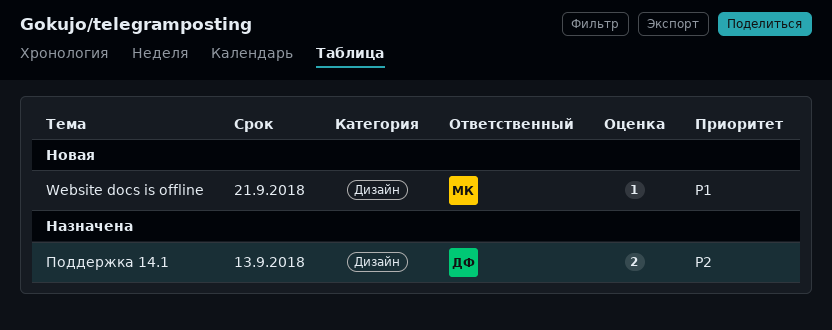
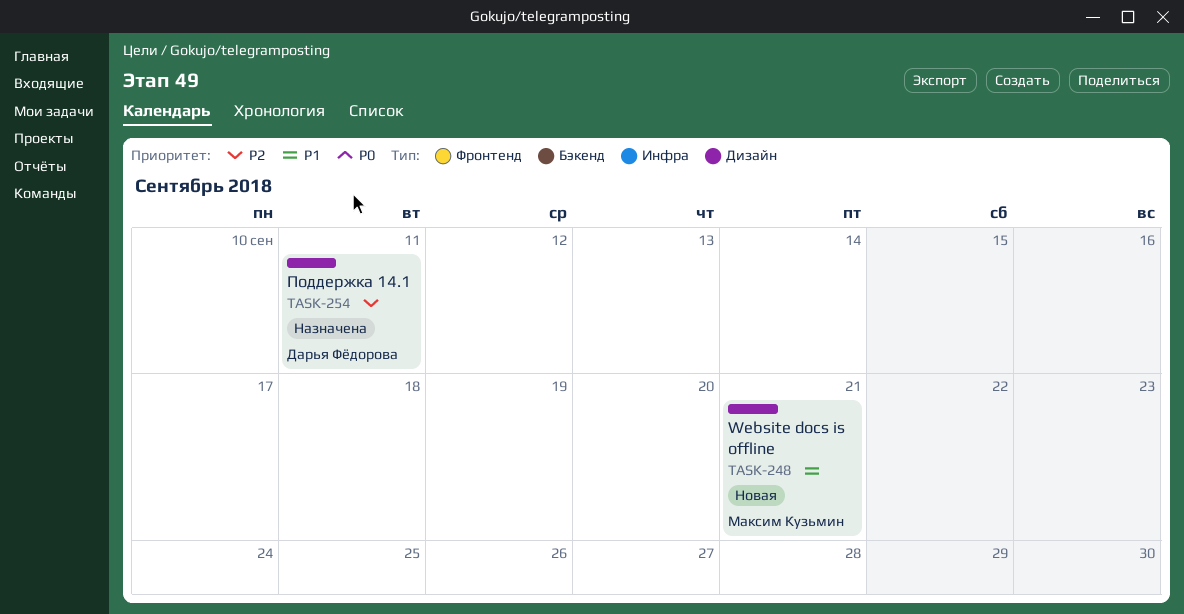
Поддержка 14.1, due: Sep 13 -> Sep 11

